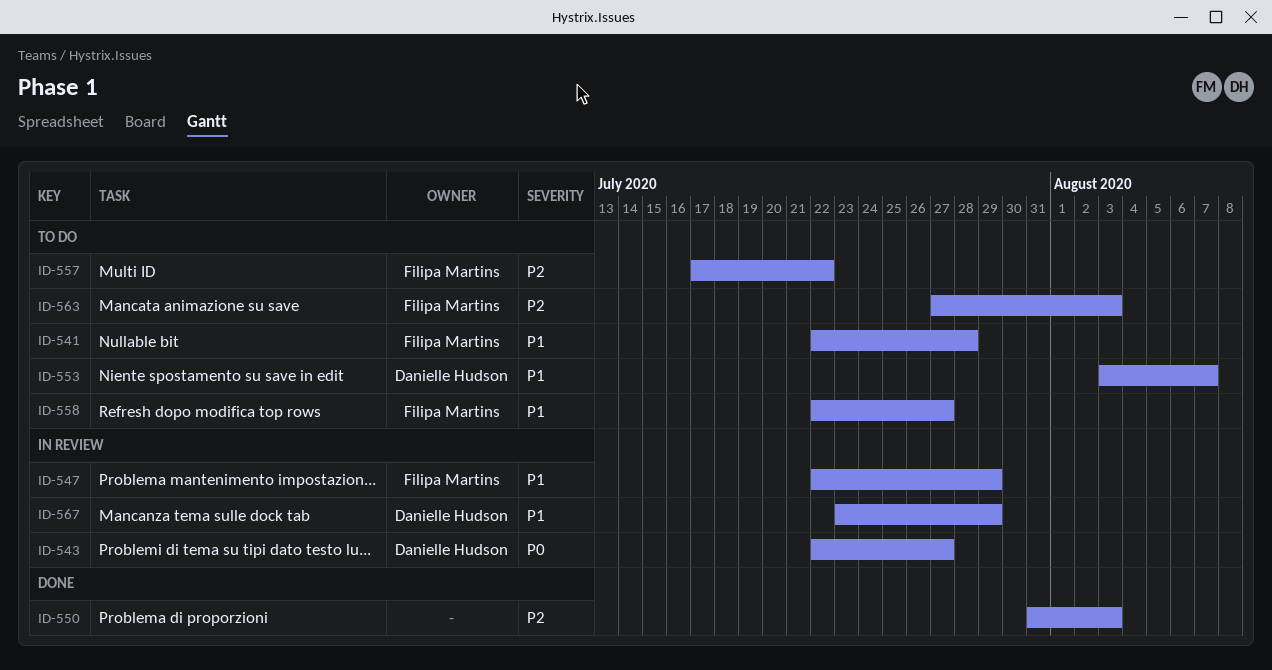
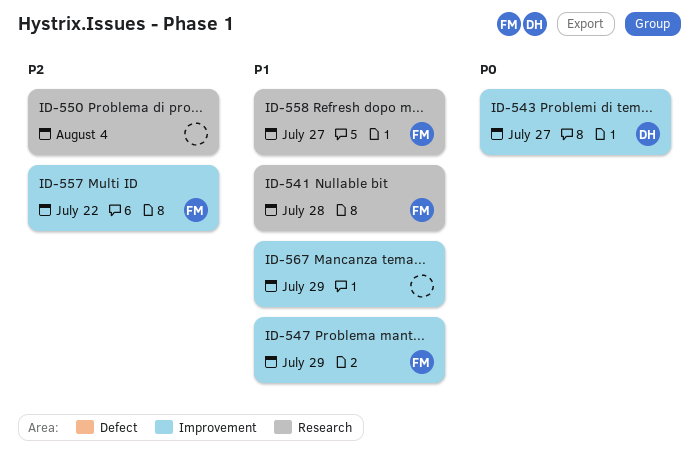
ID-550, due: Aug 3 -> Aug 4
ID-553: present -> none
ID-563: present -> none
ID-567, owner: Danielle Hudson -> none

